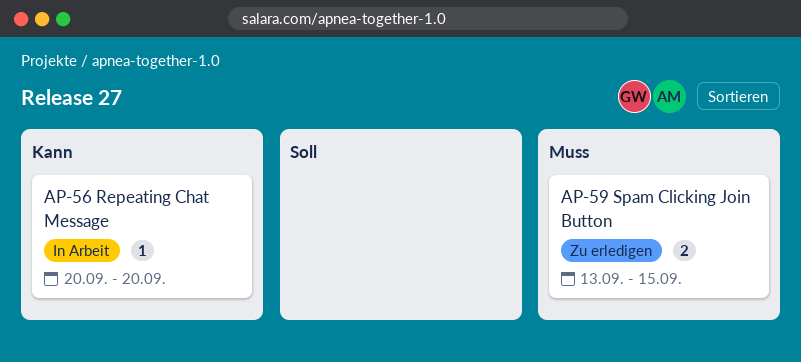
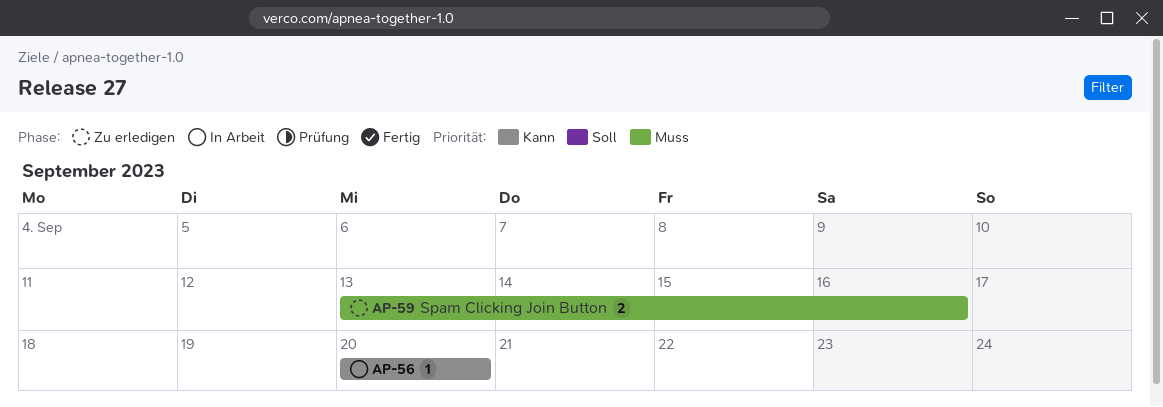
AP-59, due: Sep 15 -> Sep 16

